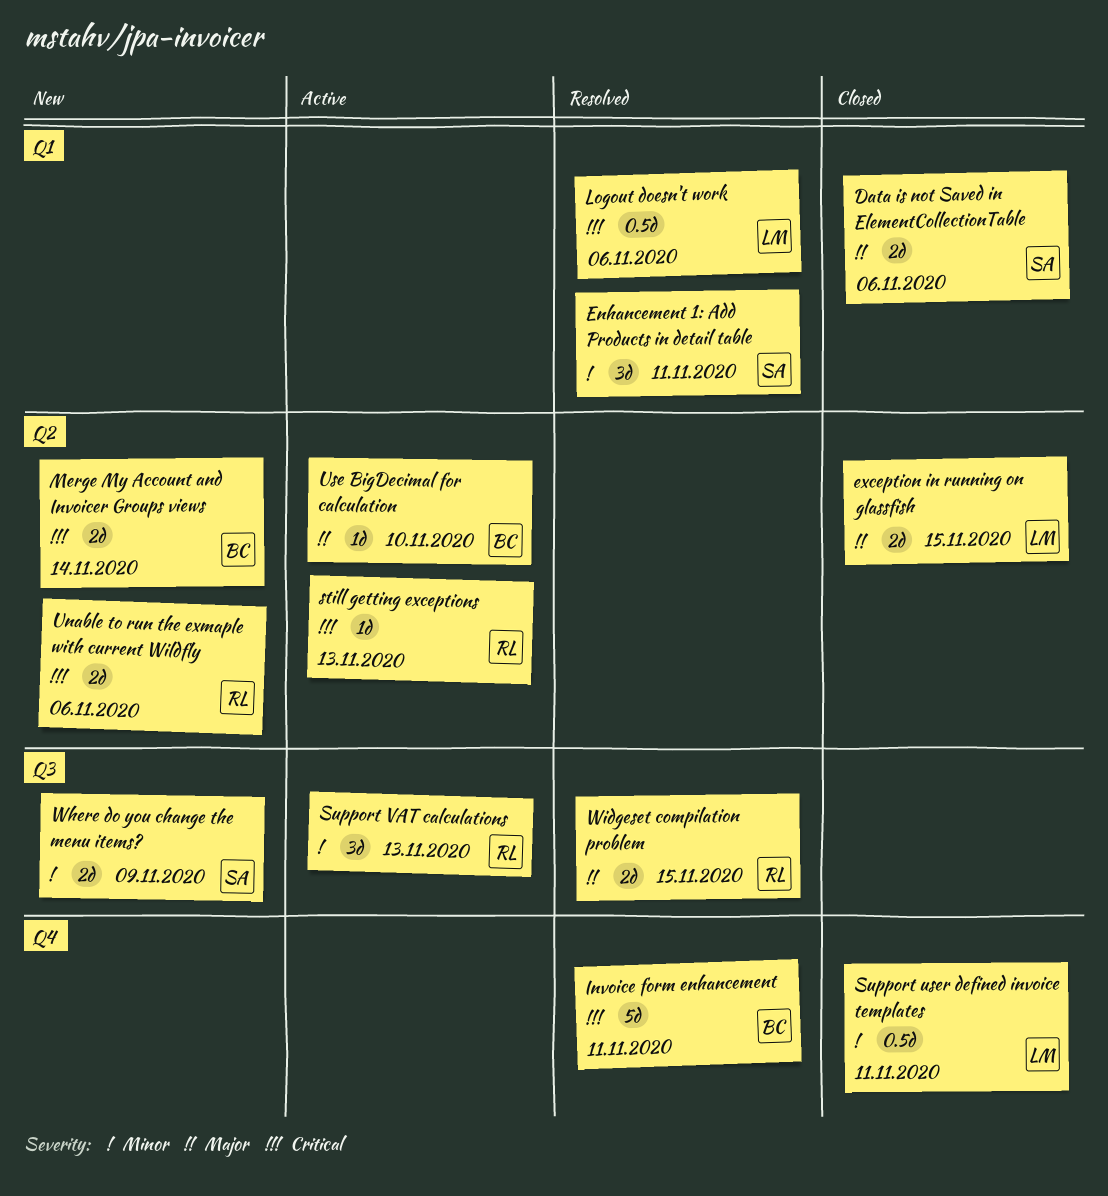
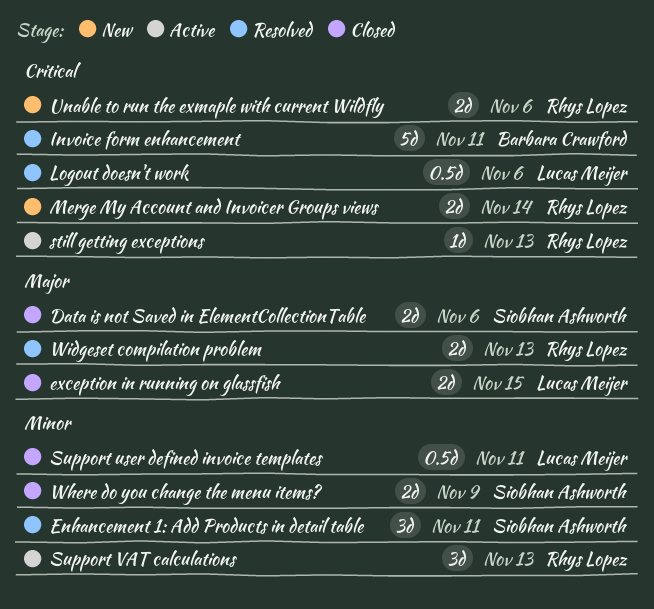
Merge My Account and Invoicer Groups views, owner: Barbara Crawford -> Rhys Lopez
Use BigDecimal for calculation: present -> none
Where do you change the menu items?, status: New -> Closed
Widgeset compilation problem, due: Nov 15 -> Nov 13

